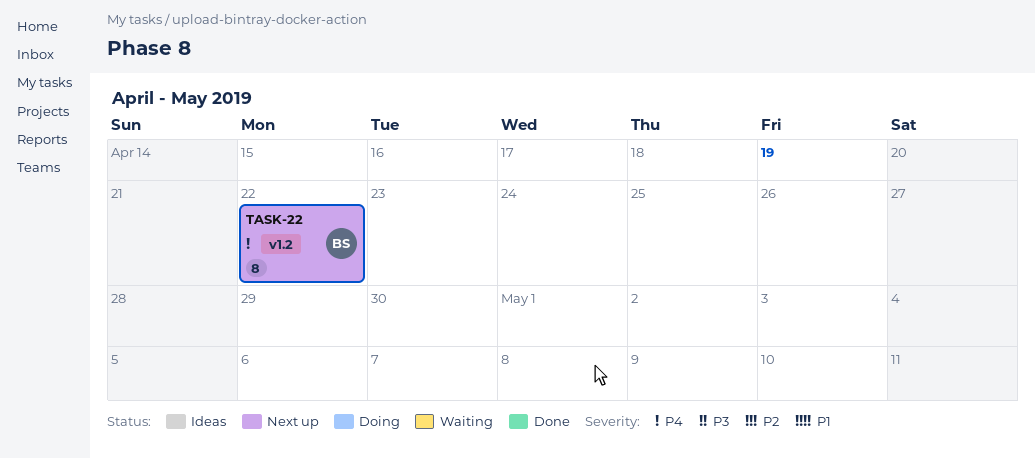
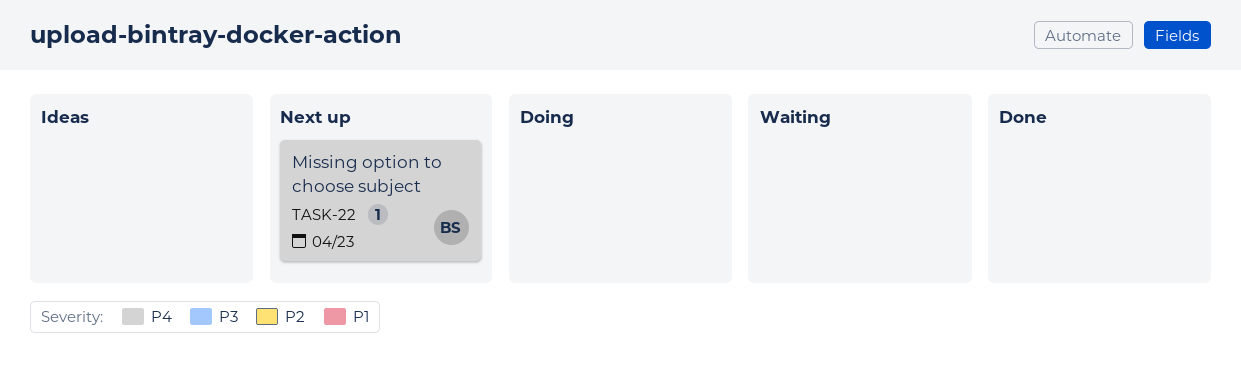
TASK-22, estimate: 8 -> 1
TASK-22, due: Apr 22 -> Apr 23

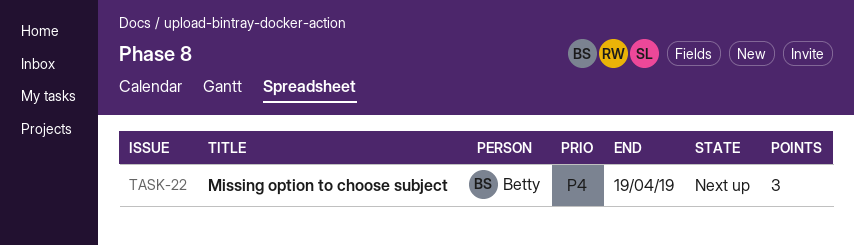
TASK-22, estimate: 1 -> 3
TASK-22, due: Apr 23 -> Apr 19

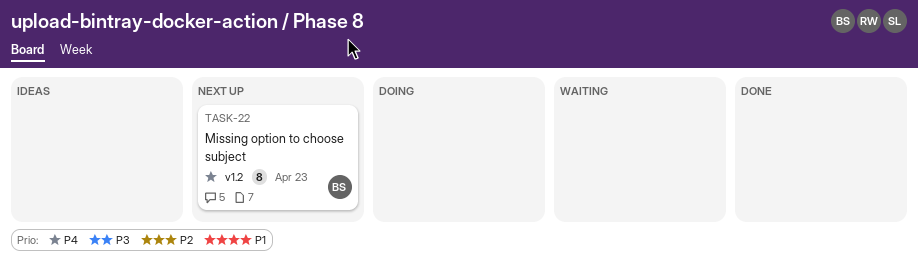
TASK-22, estimate: 3 -> 8
TASK-22, due: Apr 19 -> Apr 23

